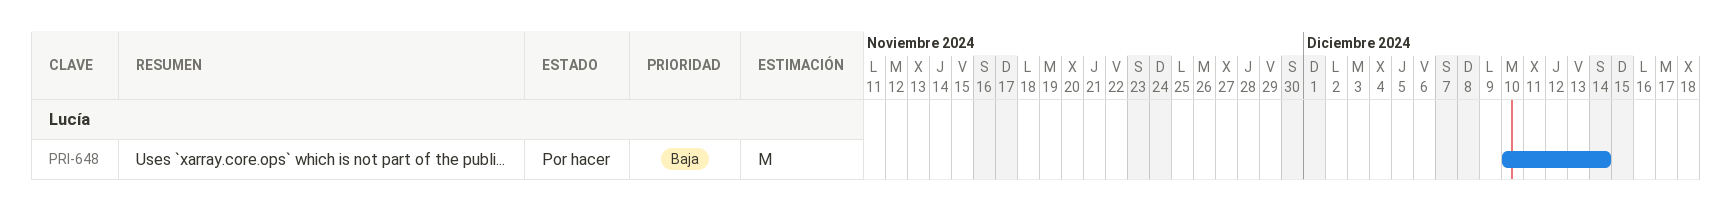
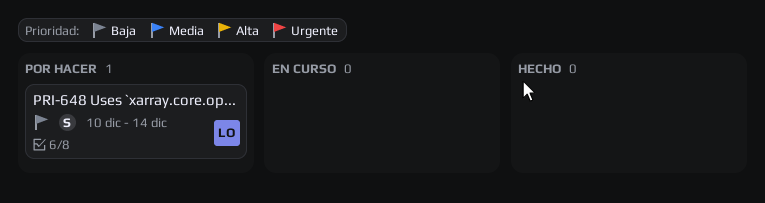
PRI-648, estimate: M -> S

